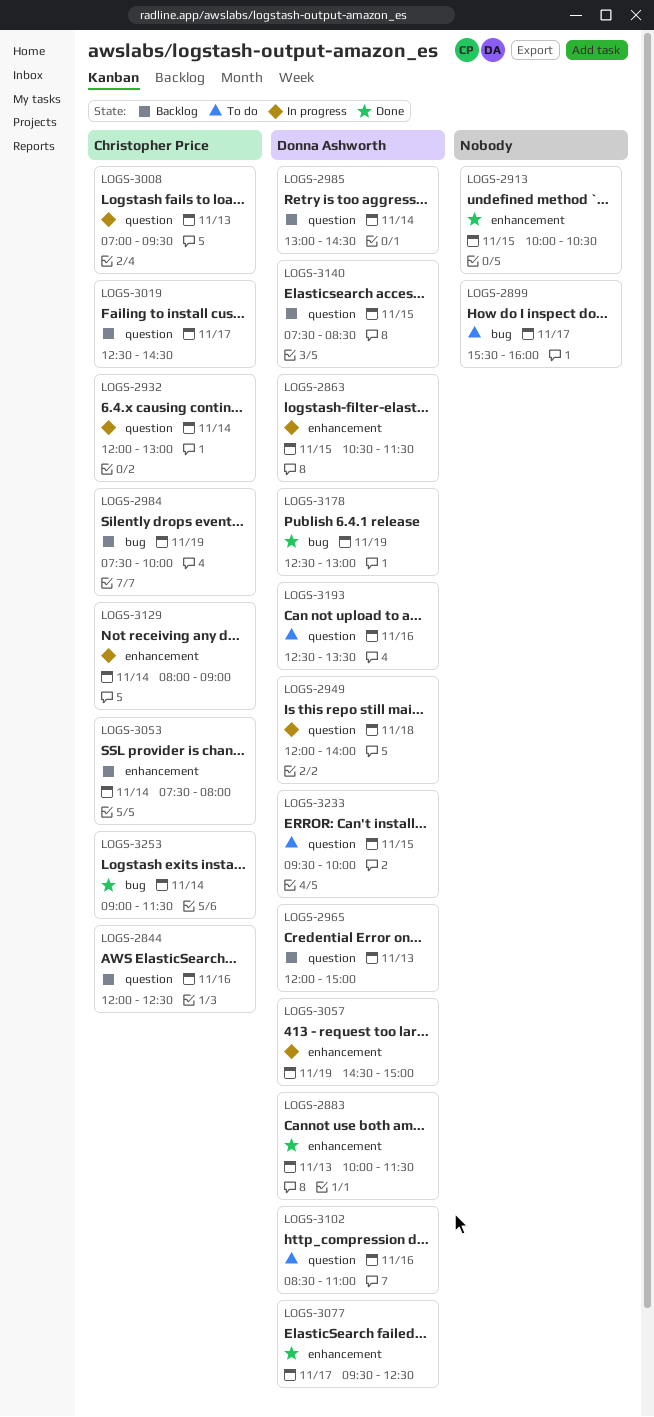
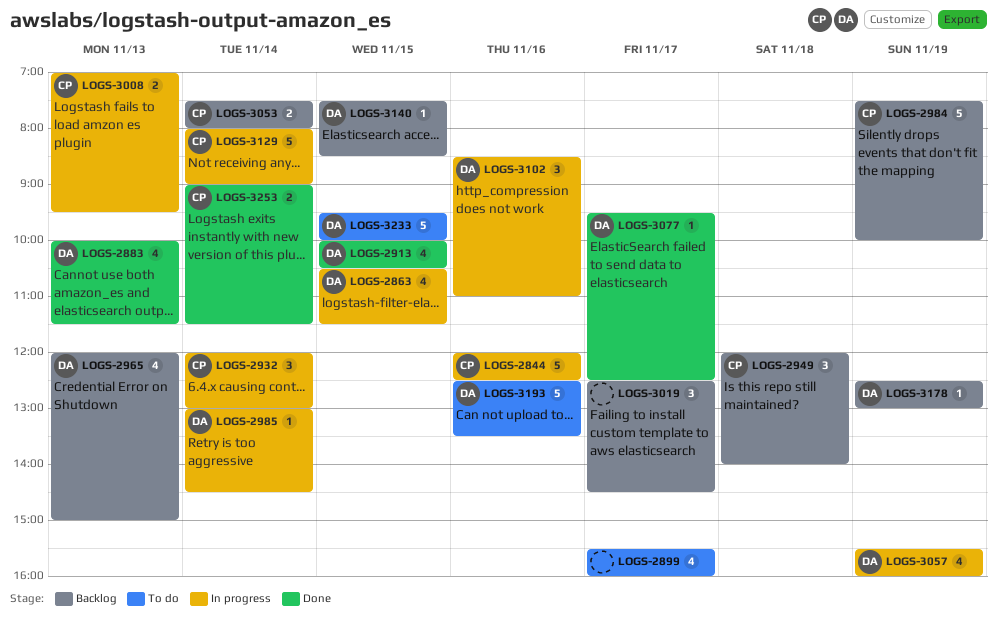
LOGS-2844, status: Backlog -> In progress
LOGS-2913, owner: none -> Donna Ashworth
LOGS-2949, status: In progress -> Backlog
LOGS-2949, owner: Donna Ashworth -> Christopher Price
LOGS-2985, status: Backlog -> In progress
LOGS-3019, owner: Christopher Price -> none
LOGS-3057, begins: 14:30 -> 15:30
LOGS-3057, ends: 15:00 -> 16:00
LOGS-3102, status: To do -> In progress
LOGS-3178, status: Done -> Backlog

